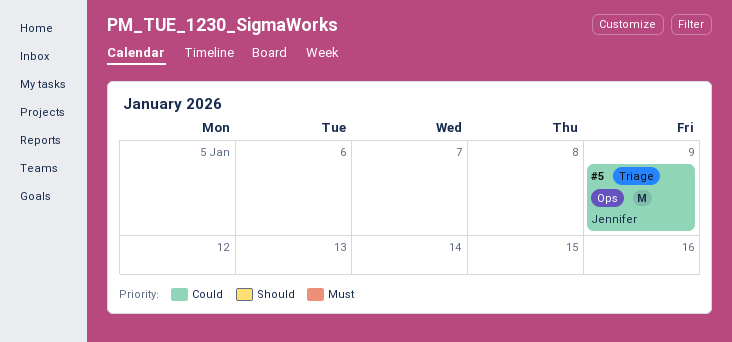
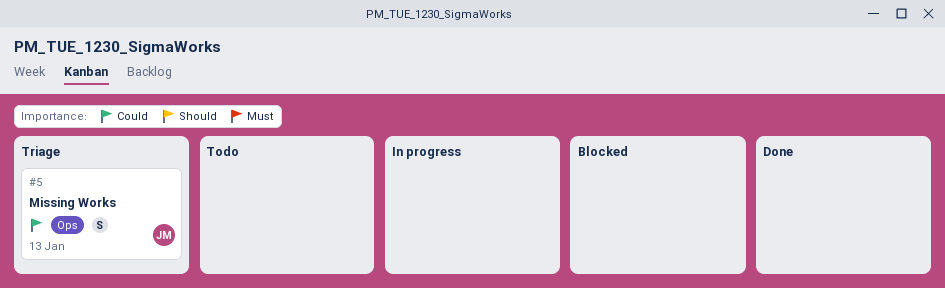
#5, estimate: M -> S
#5, due: Jan 9 -> Jan 13

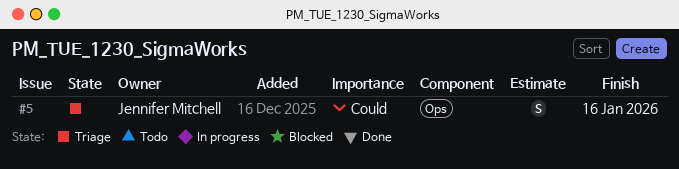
#5, due: Jan 13 -> Jan 16

